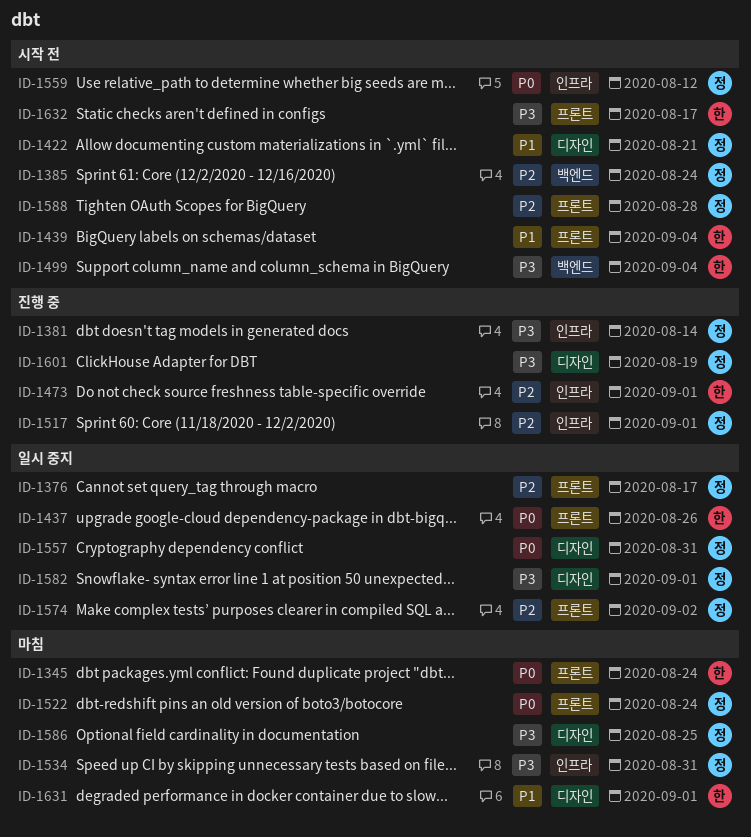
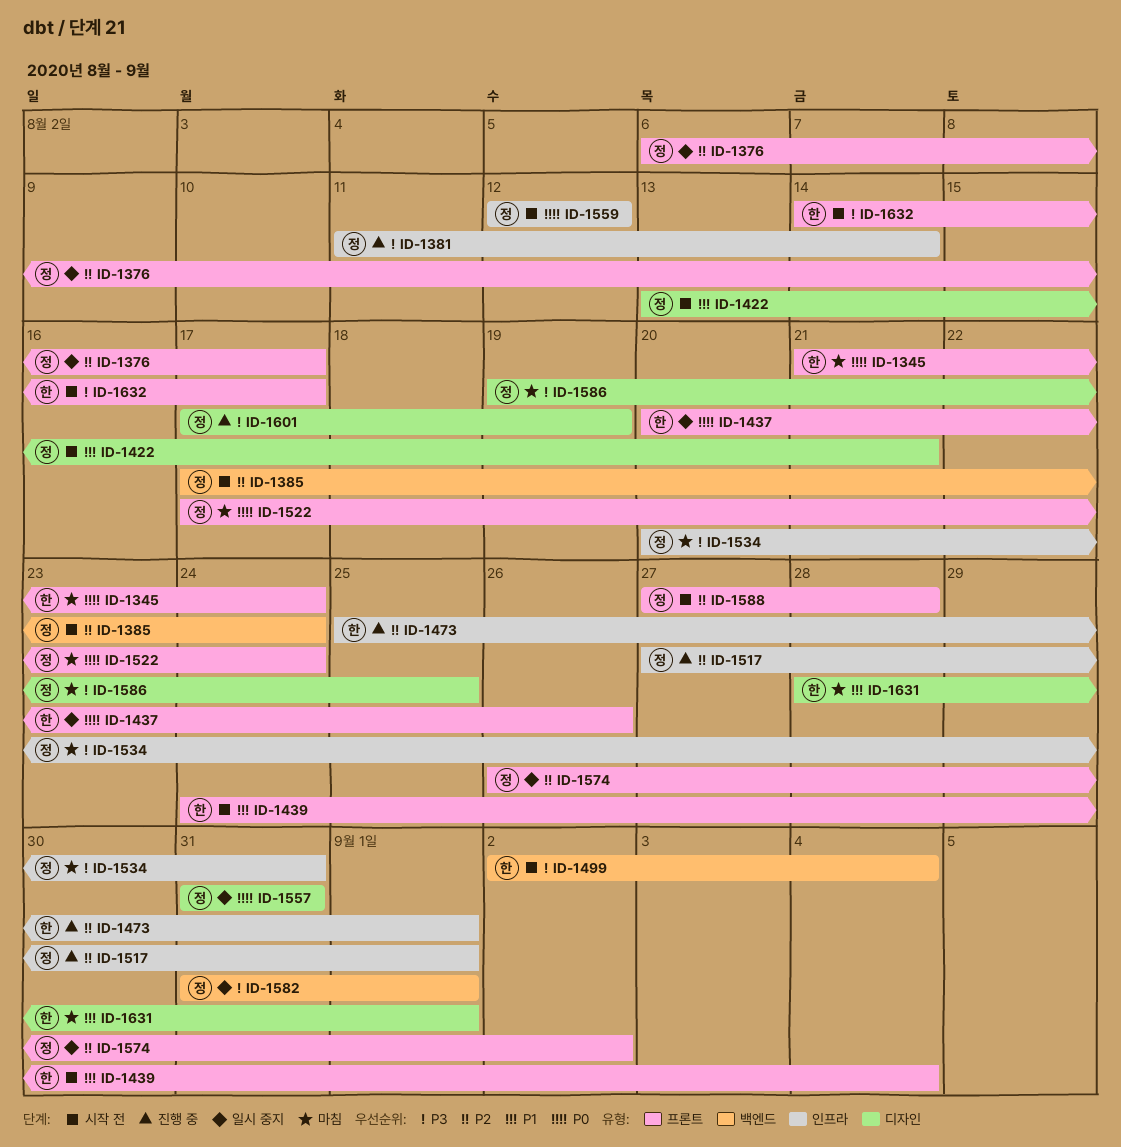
ID-1582, label: 디자인 -> 백엔드

